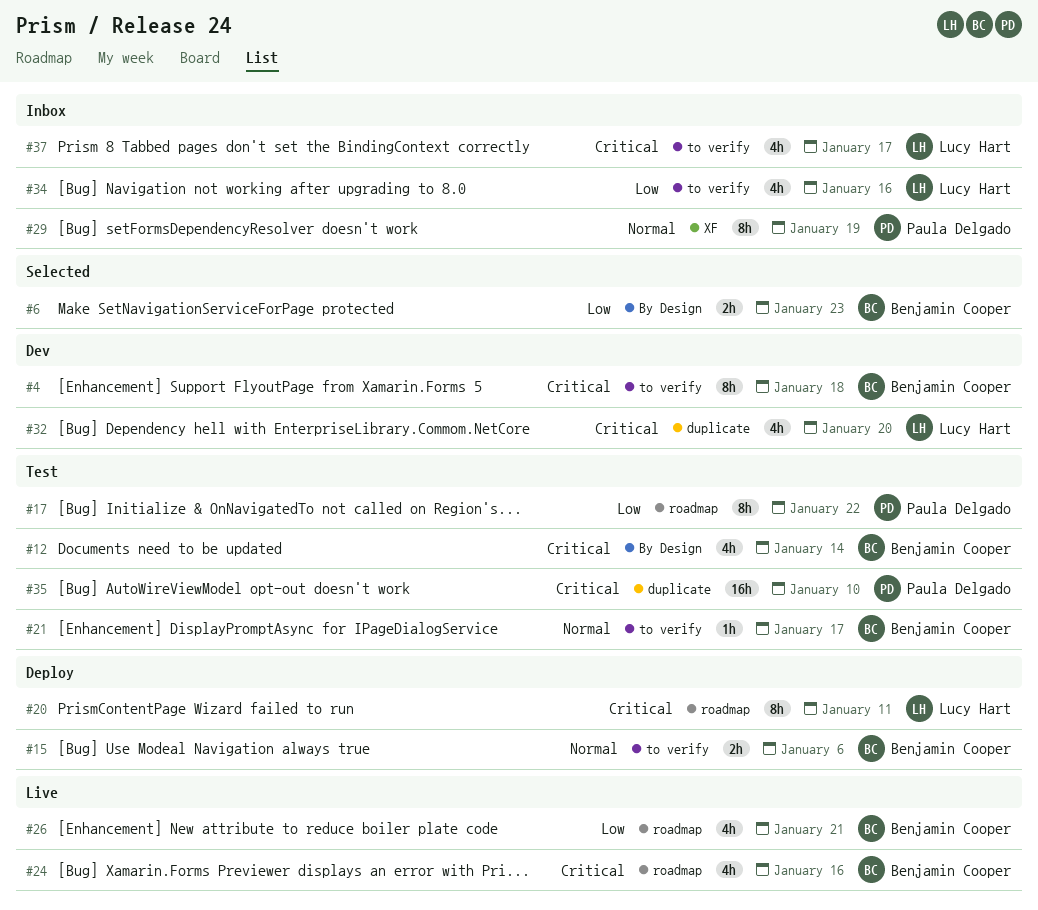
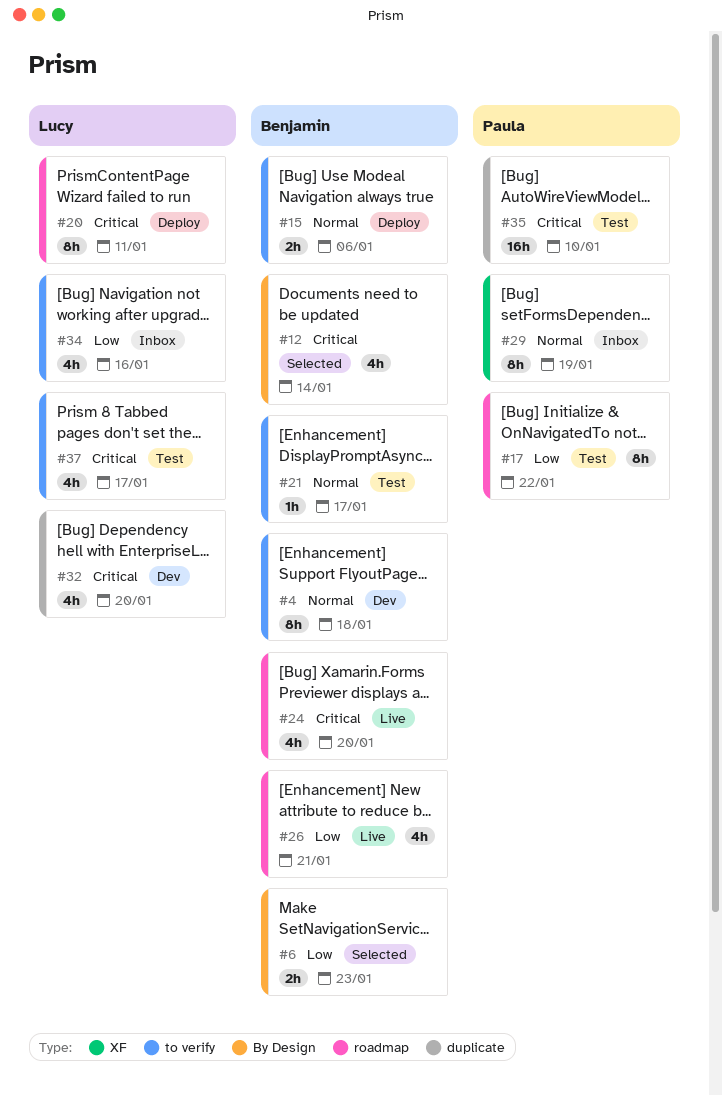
#4, priority: Critical -> Normal
#12, status: Test -> Selected
#24, due: Jan 16 -> Jan 20
#37, status: Inbox -> Test

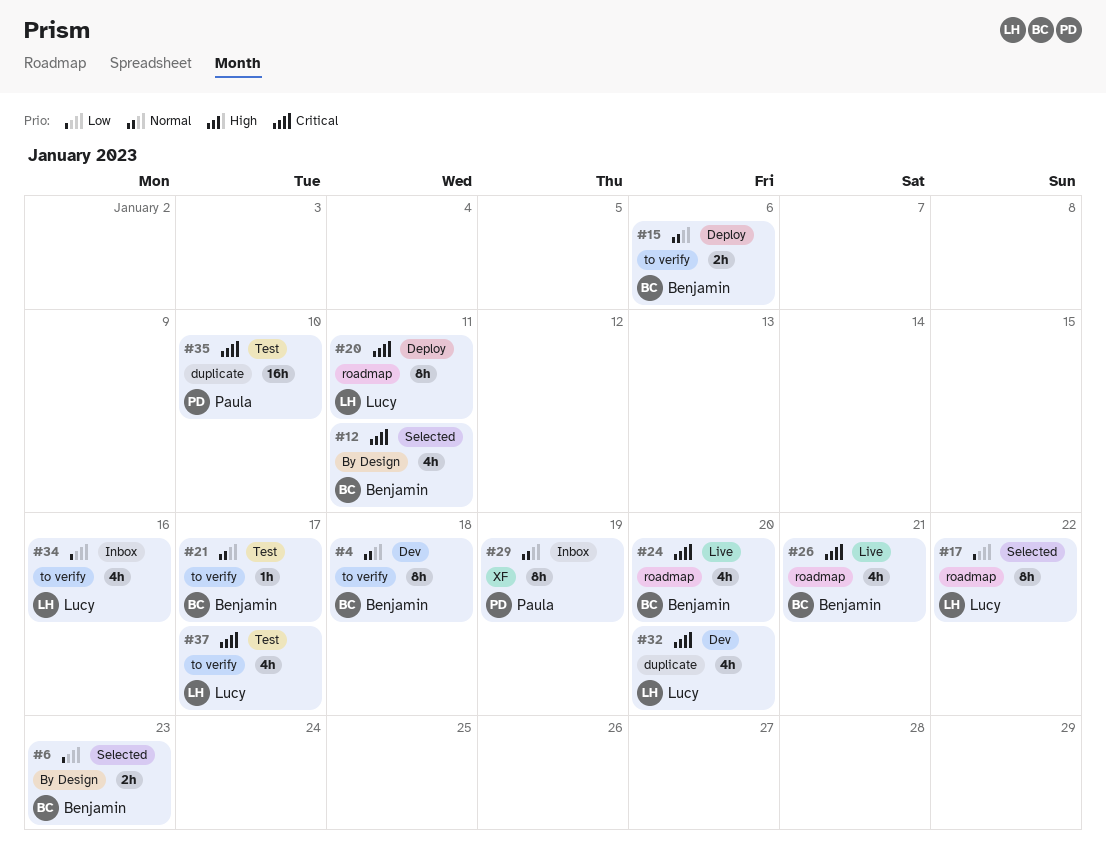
#12, due: Jan 14 -> Jan 11
#17, status: Test -> Selected
#17, owner: Paula -> Lucy
#26, priority: Low -> Critical

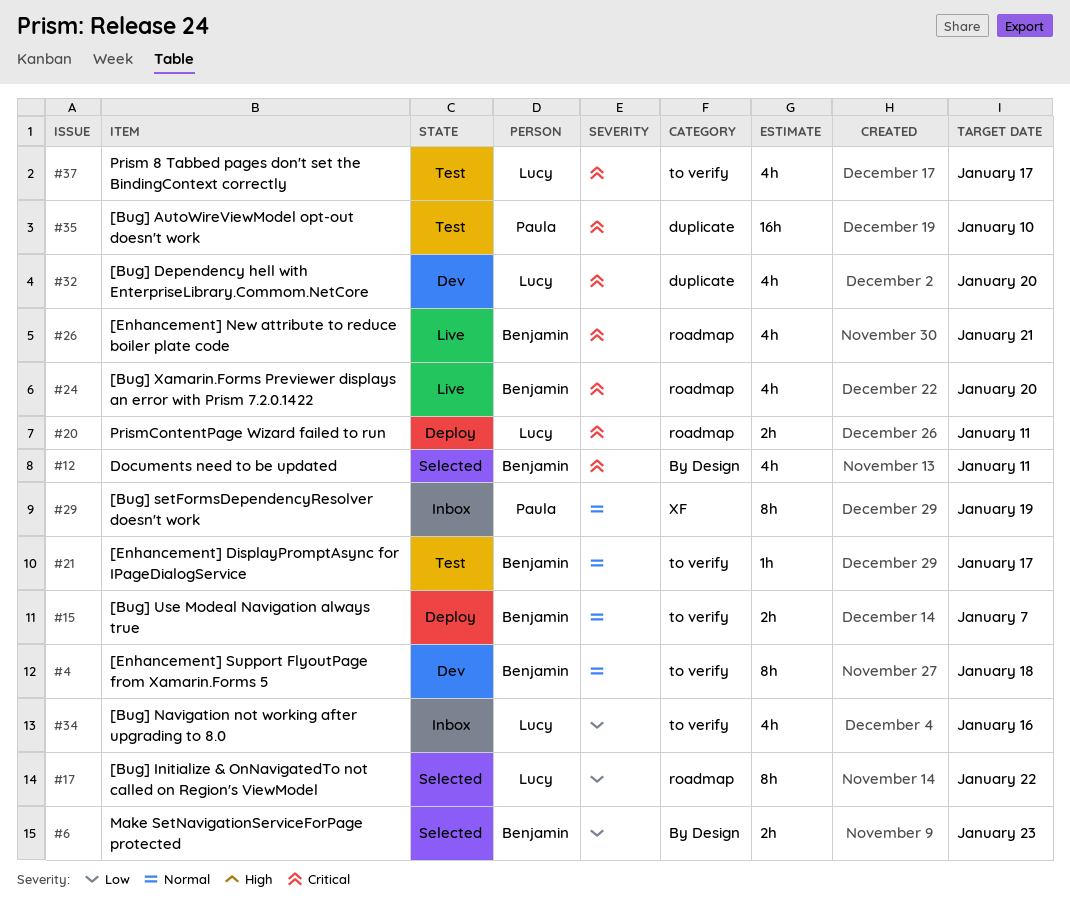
#15, due: Jan 6 -> Jan 7
#20, estimate: 8h -> 2h

